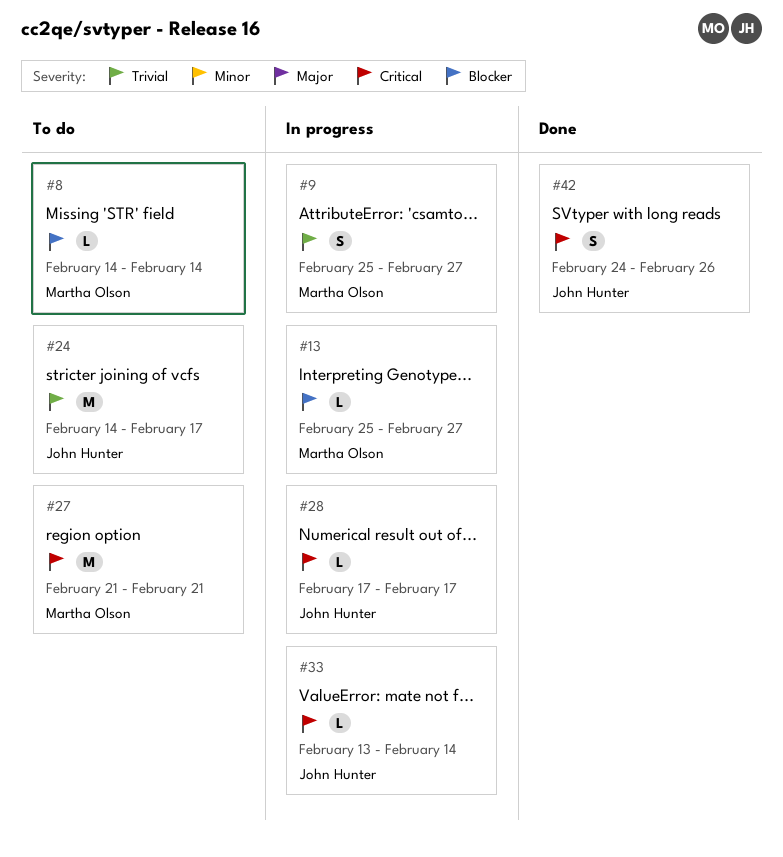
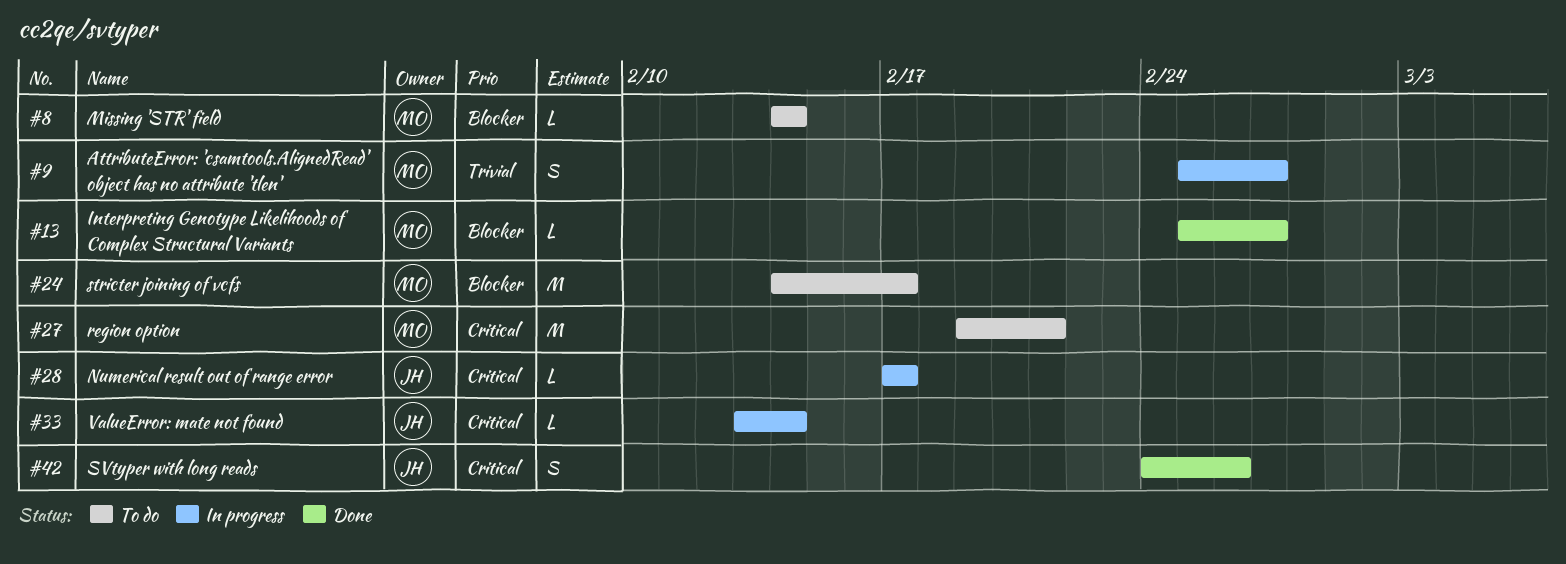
#13, status: In progress -> Done
#24, owner: John Hunter -> Martha Olson
#24, priority: Trivial -> Blocker
#27, start: Feb 21 -> Feb 19

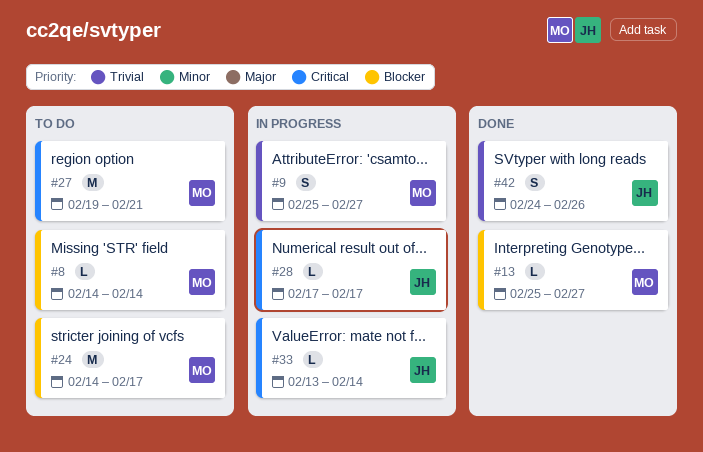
#42, priority: Critical -> Trivial

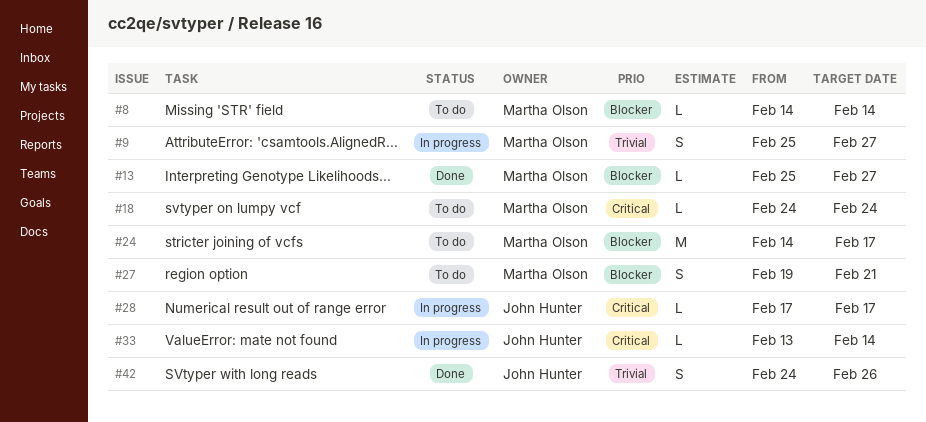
#18: none -> present
#27, priority: Critical -> Blocker
#27, estimate: M -> S

